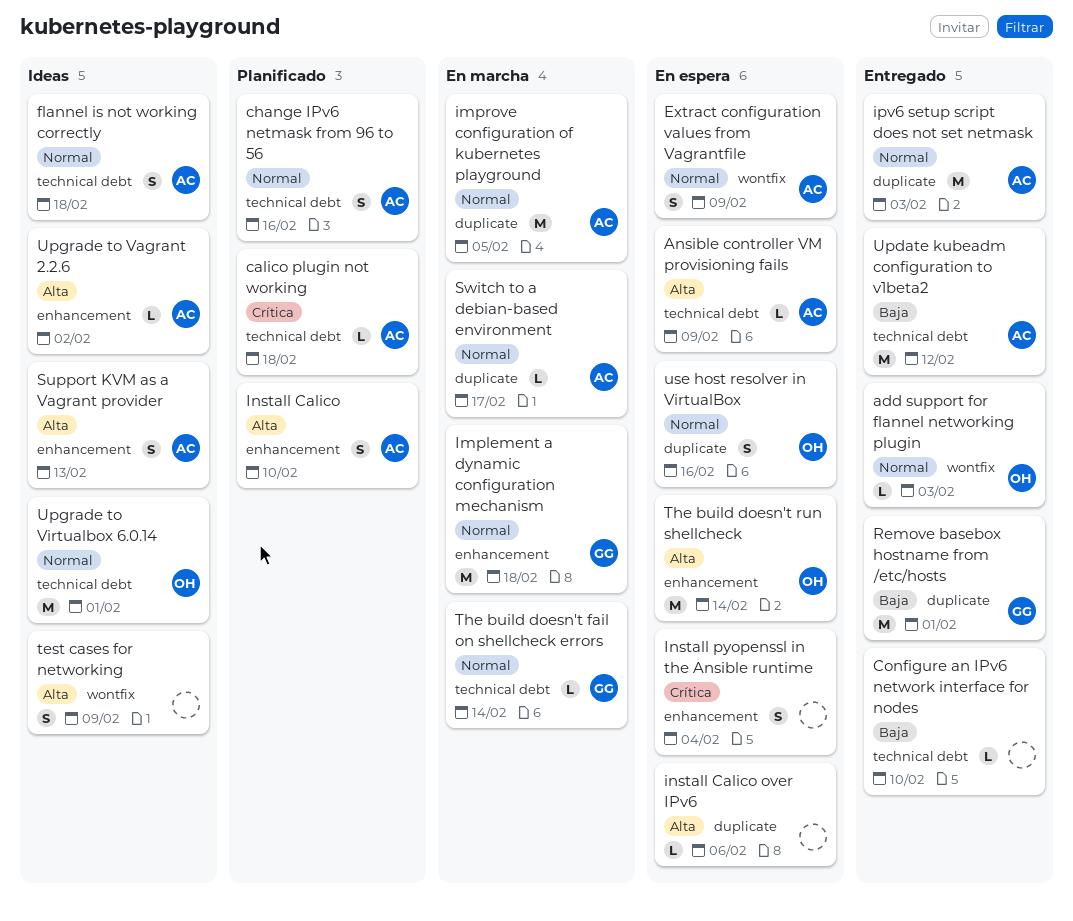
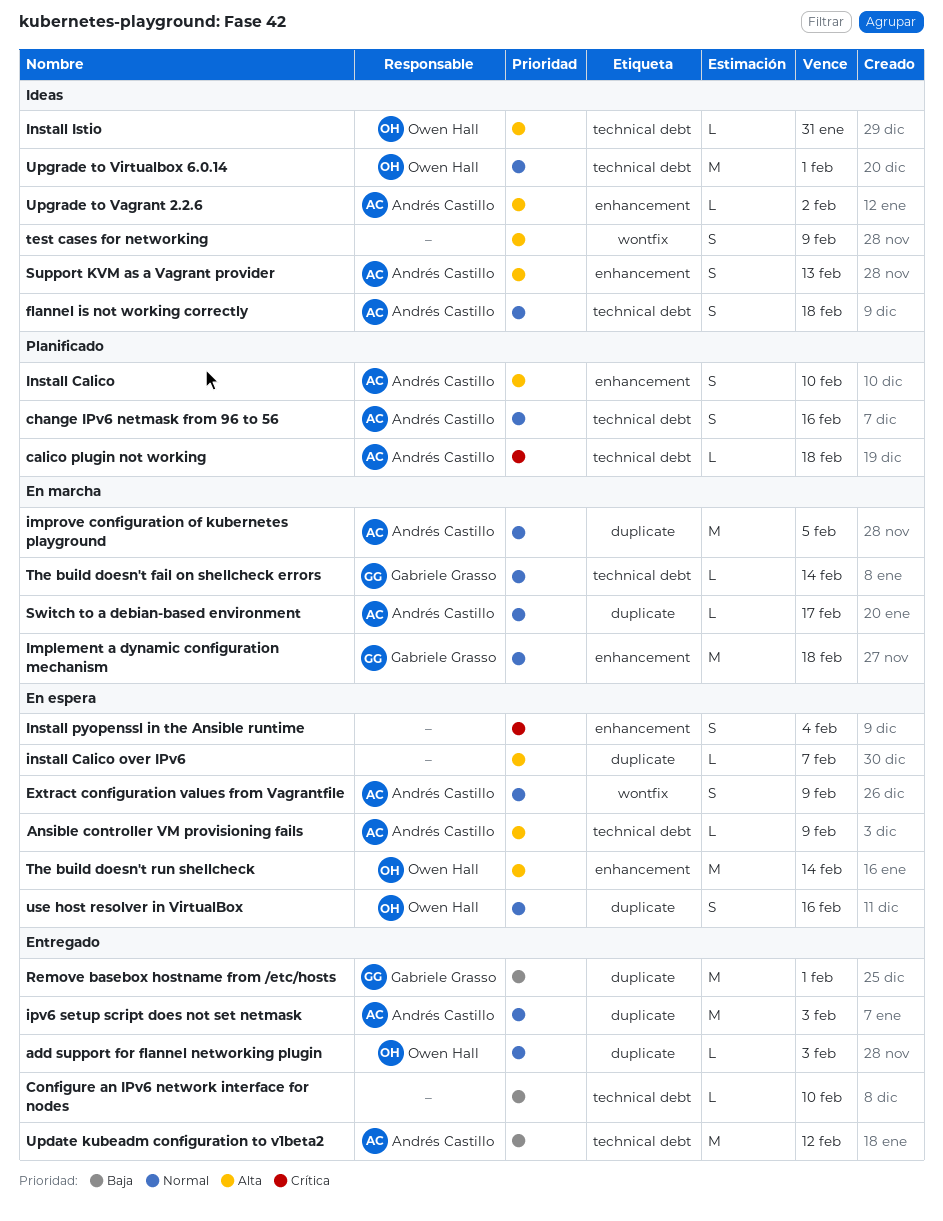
add support for flannel networking plugin, label: wontfix -> duplicate
install Calico over IPv6, due: Feb 6 -> Feb 7
Install Istio: none -> present

